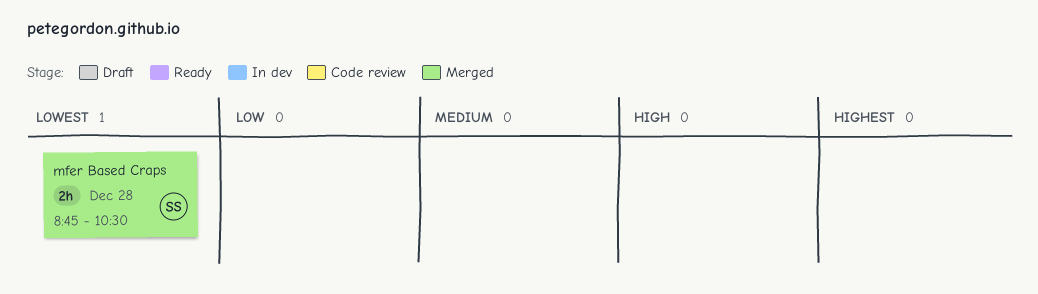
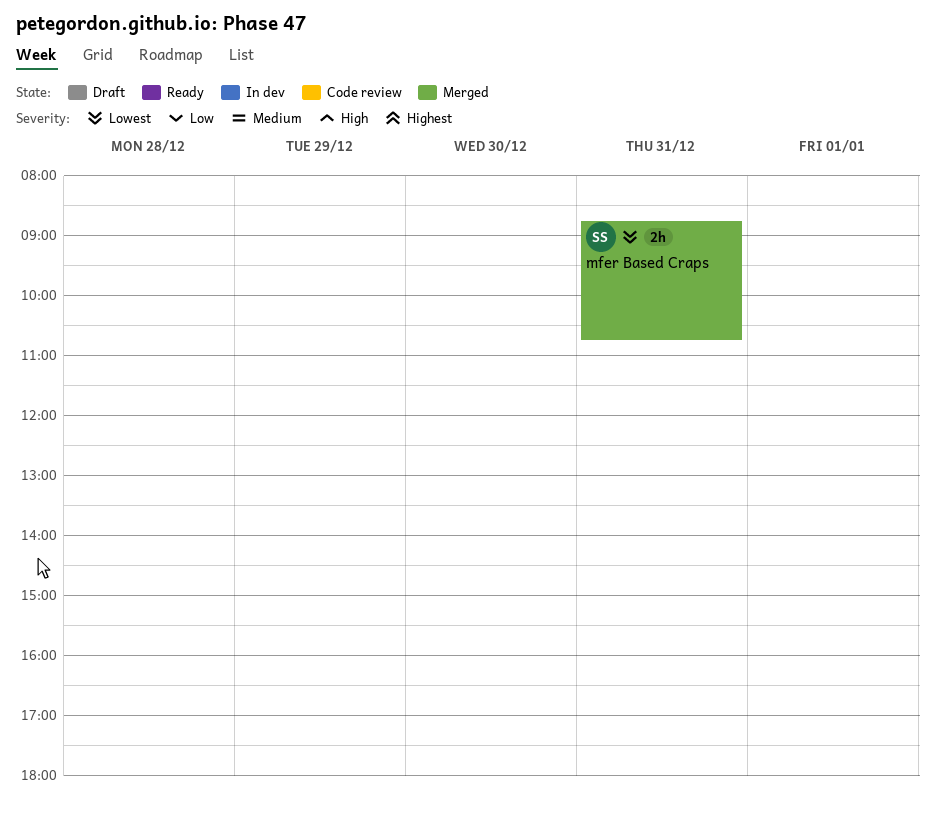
mfer Based Craps, day: Dec 28 -> Dec 31
mfer Based Craps, ends: 10:30 -> 10:45

